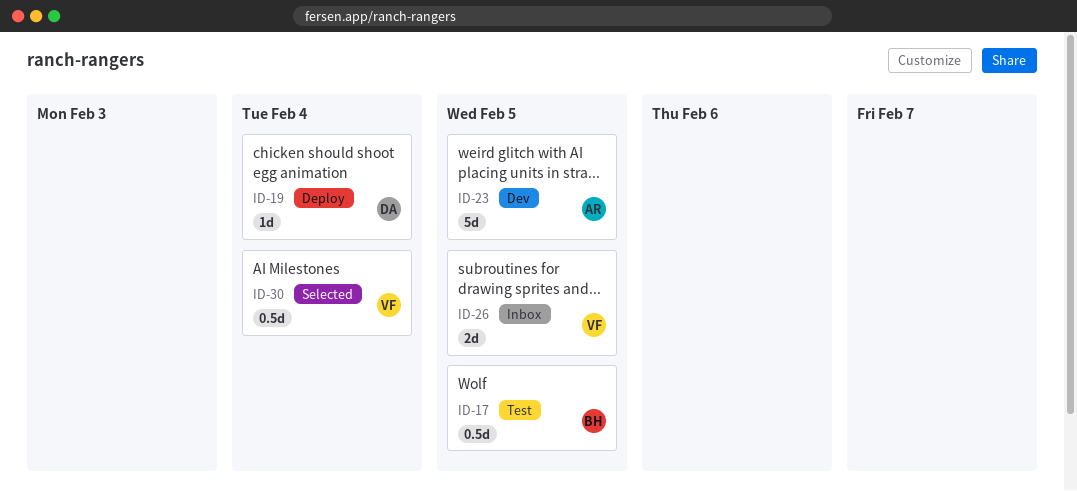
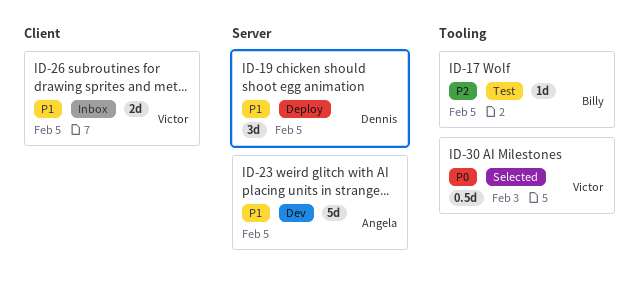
ID-17, estimate: 0.5d -> 1d
ID-19, estimate: 1d -> 3d
ID-19, due: Feb 4 -> Feb 5
ID-30, due: Feb 4 -> Feb 3

